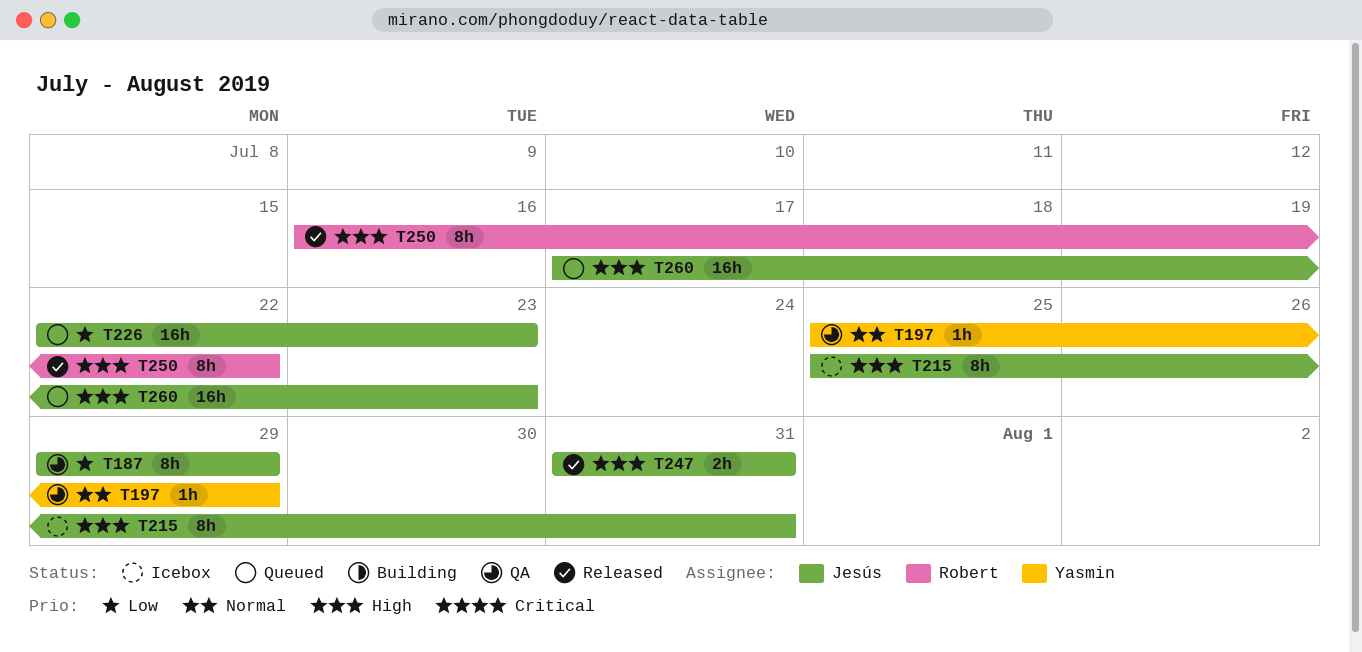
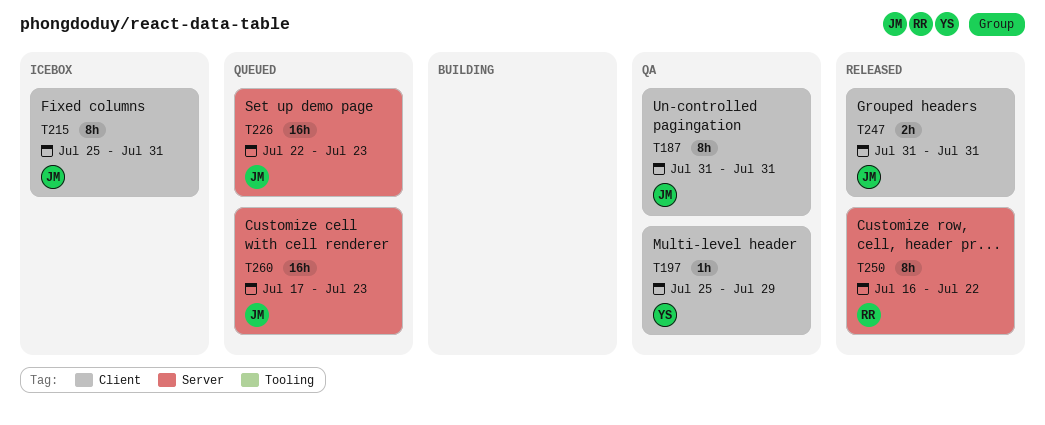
T187, start: Jul 29 -> Jul 31
T187, due: Jul 29 -> Jul 31

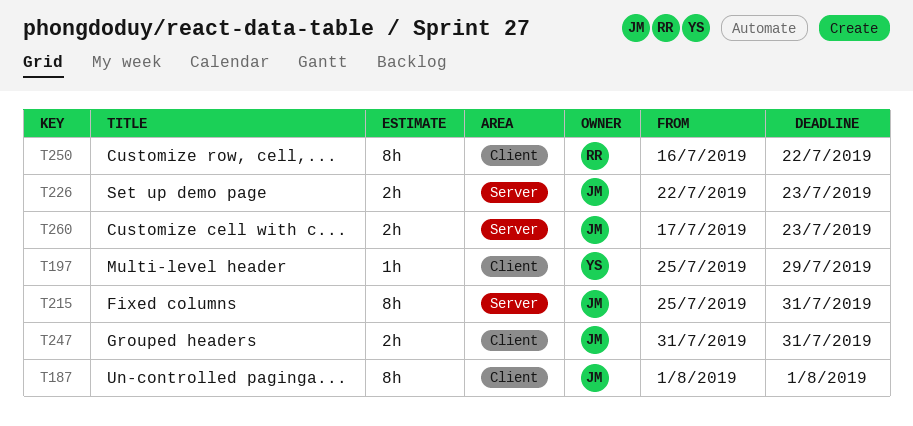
T187, start: Jul 31 -> Aug 1
T187, due: Jul 31 -> Aug 1
T215, label: Client -> Server
T226, estimate: 16h -> 2h
T250, label: Server -> Client
T260, estimate: 16h -> 2h

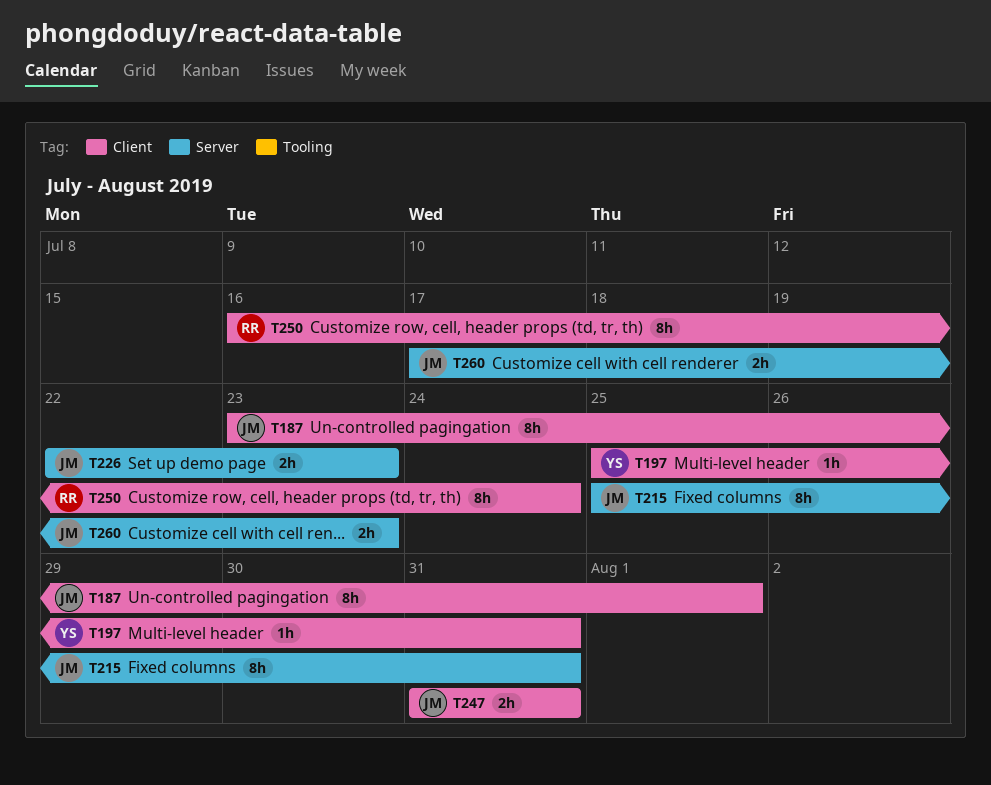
T187, start: Aug 1 -> Jul 23
T197, due: Jul 29 -> Jul 31
T250, due: Jul 22 -> Jul 24

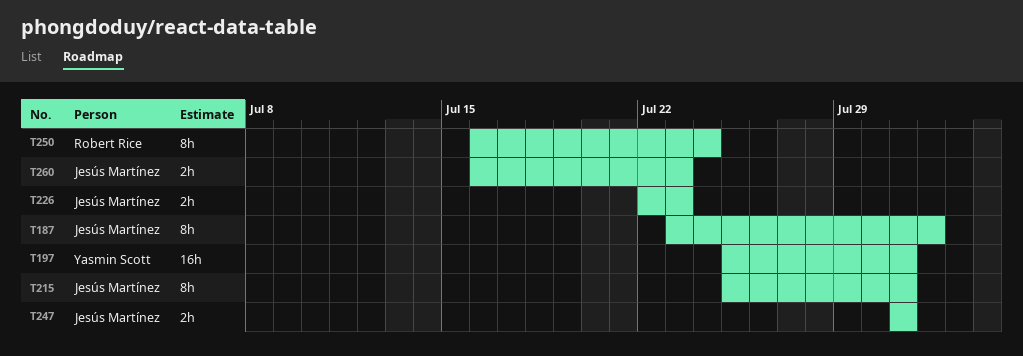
T197, estimate: 1h -> 16h
T260, start: Jul 17 -> Jul 16

